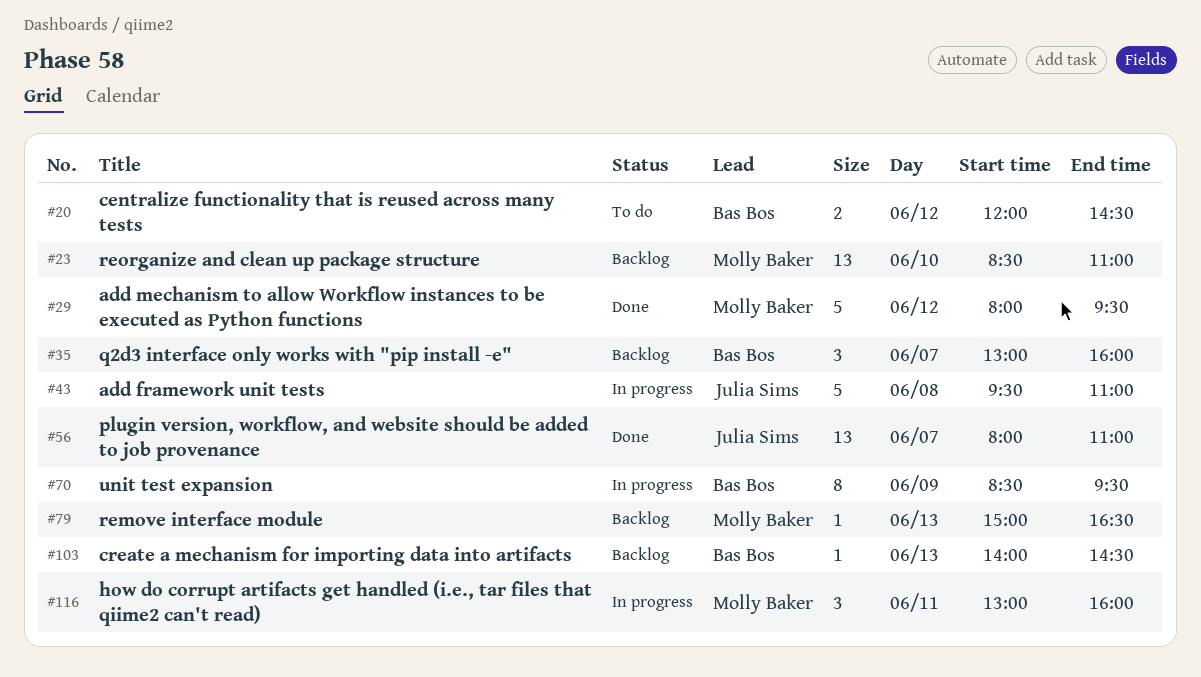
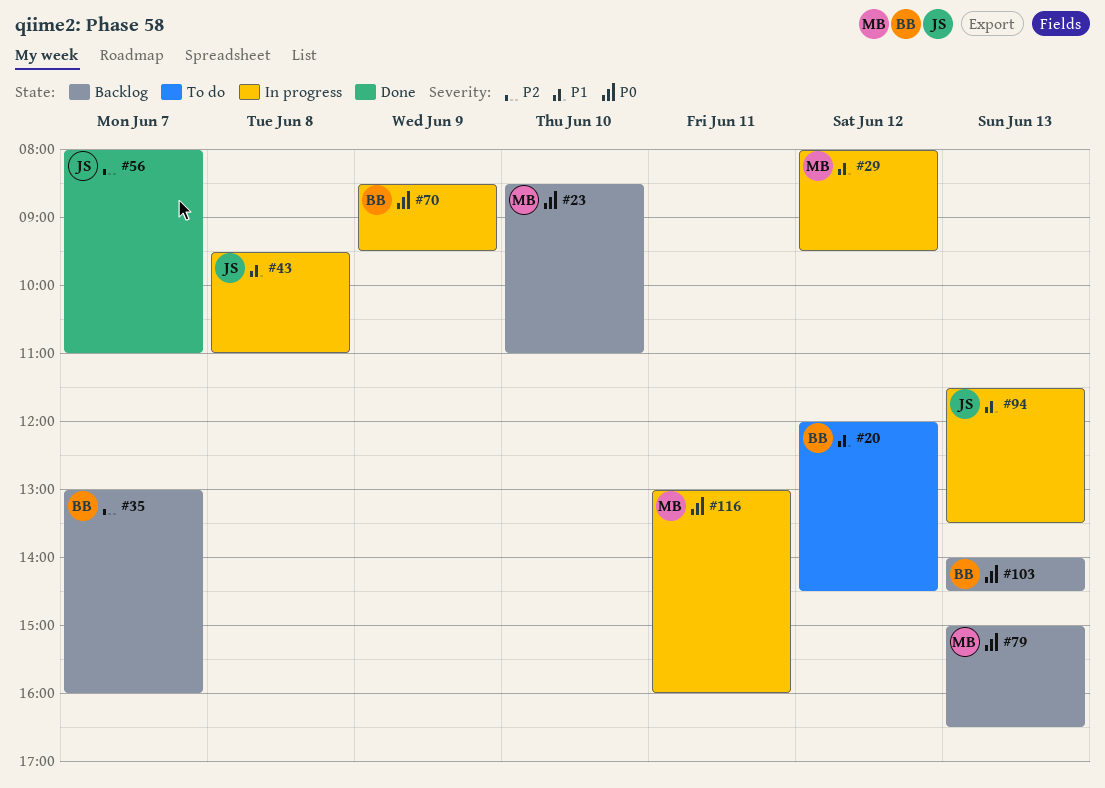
#29, status: Done -> In progress
#94: none -> present

